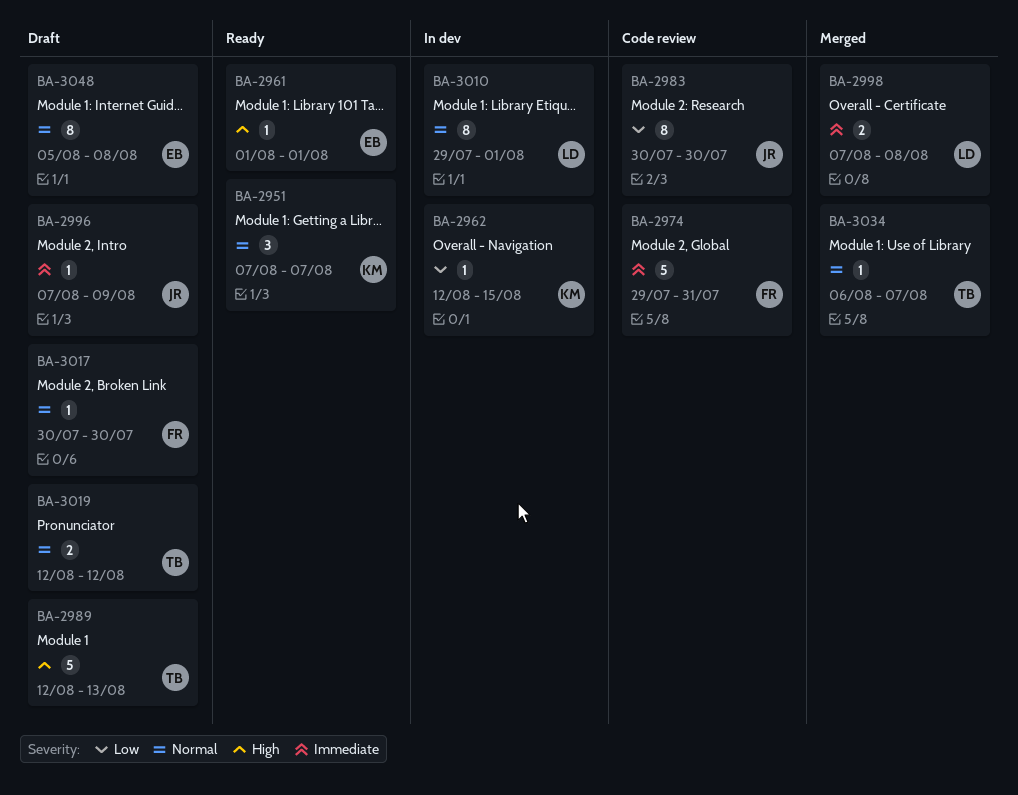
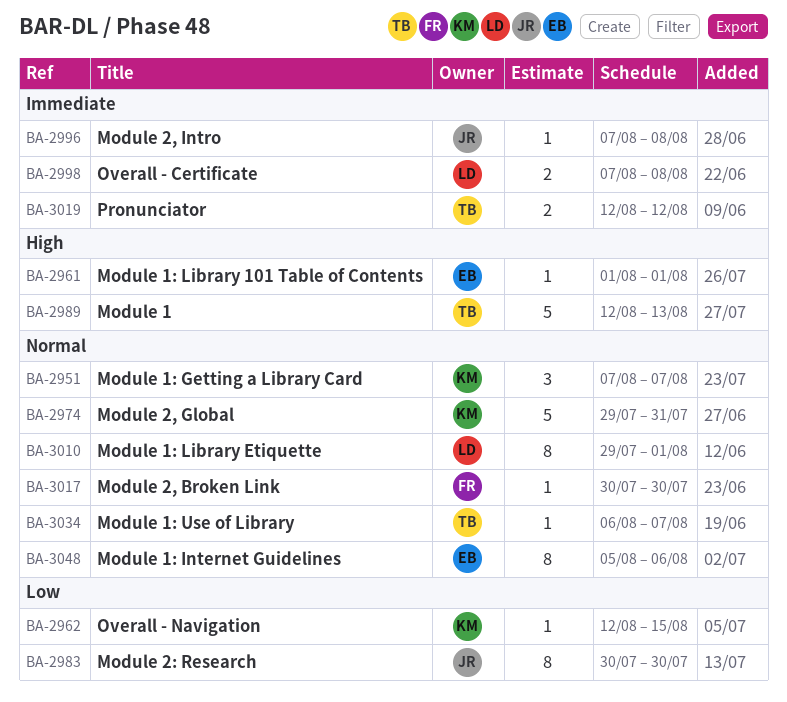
BA-2974, owner: FR -> KM
BA-2974, priority: Immediate -> Normal
BA-2996, due: Aug 9 -> Aug 8
BA-3019, priority: Normal -> Immediate
BA-3048, due: Aug 8 -> Aug 6

